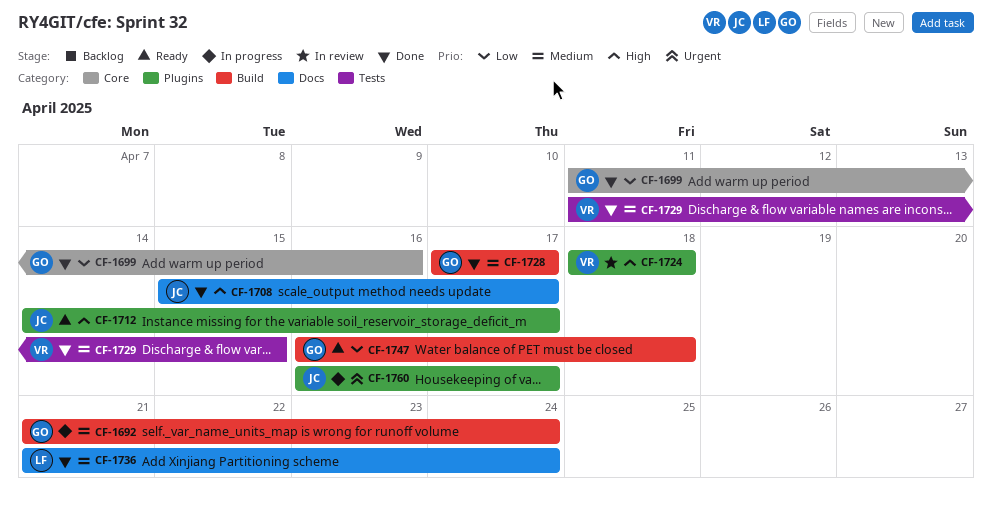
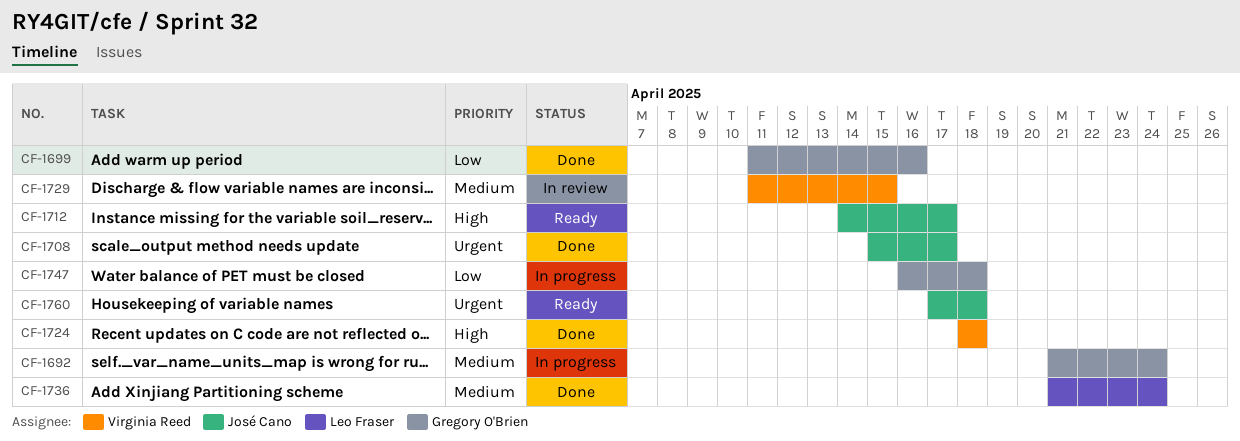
CF-1708, priority: High -> Urgent
CF-1724, status: In review -> Done
CF-1728: present -> none
CF-1729, status: Done -> In review
CF-1747, status: Ready -> In progress
CF-1760, status: In progress -> Ready
CF-1760, start: Apr 16 -> Apr 17
CF-1760, due: Apr 17 -> Apr 18

